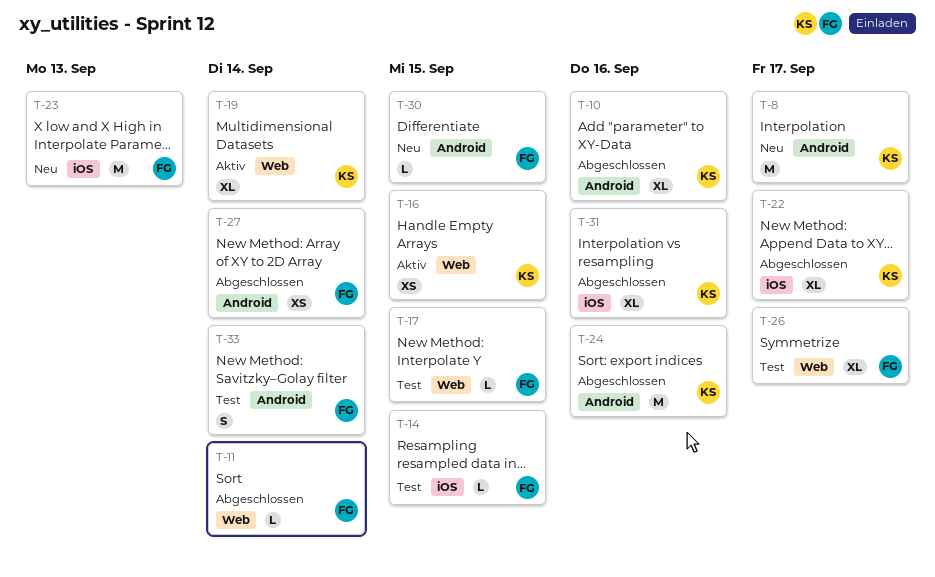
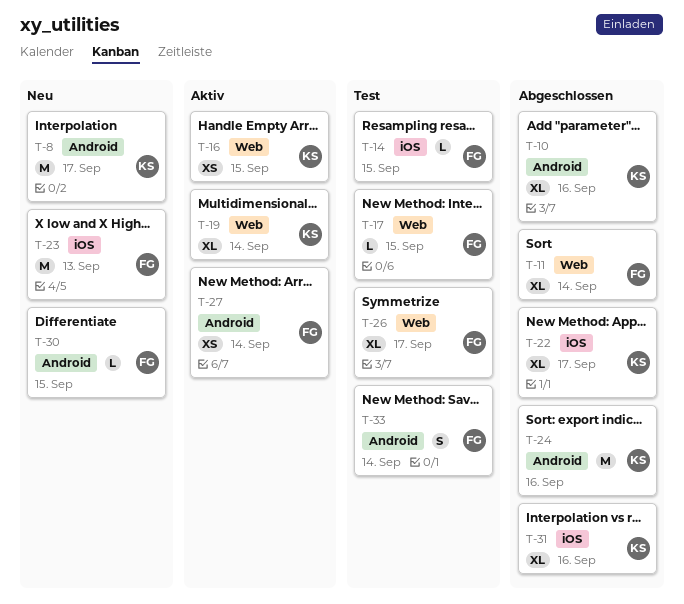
T-11, estimate: L -> XL
T-27, status: Abgeschlossen -> Aktiv

